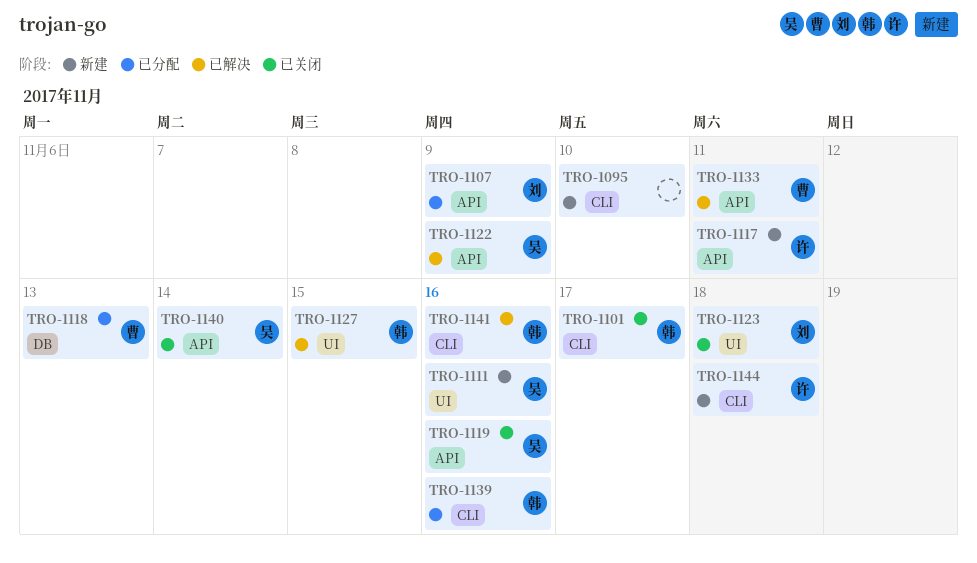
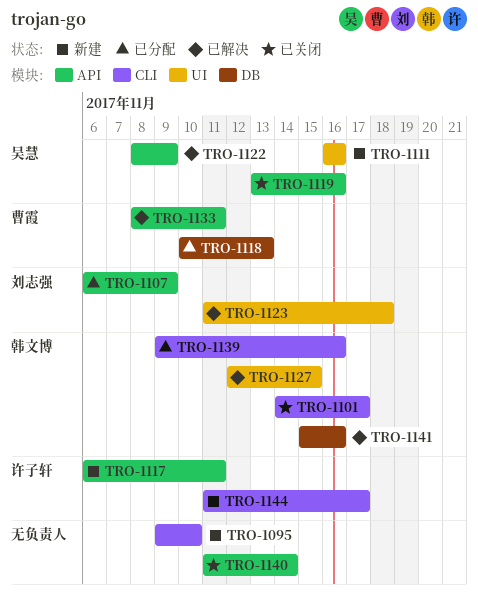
TRO-1123, status: 已关闭 -> 已解决
TRO-1140, owner: 吴慧 -> none
TRO-1141, label: CLI -> DB
TRO-1144, due: Nov 18 -> Nov 17

